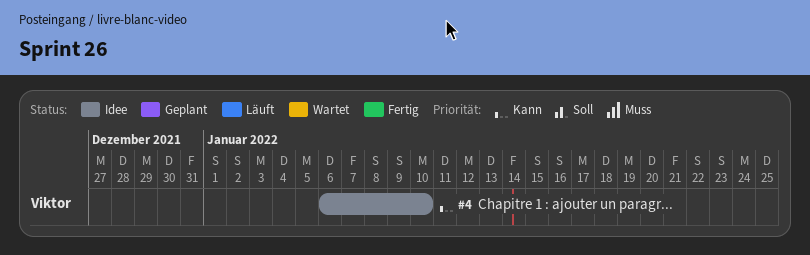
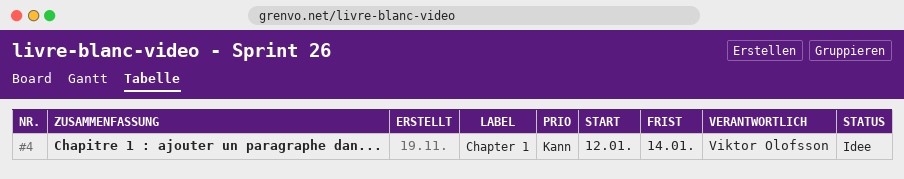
#4, start: Jan 6 -> Jan 12
#4, due: Jan 10 -> Jan 14

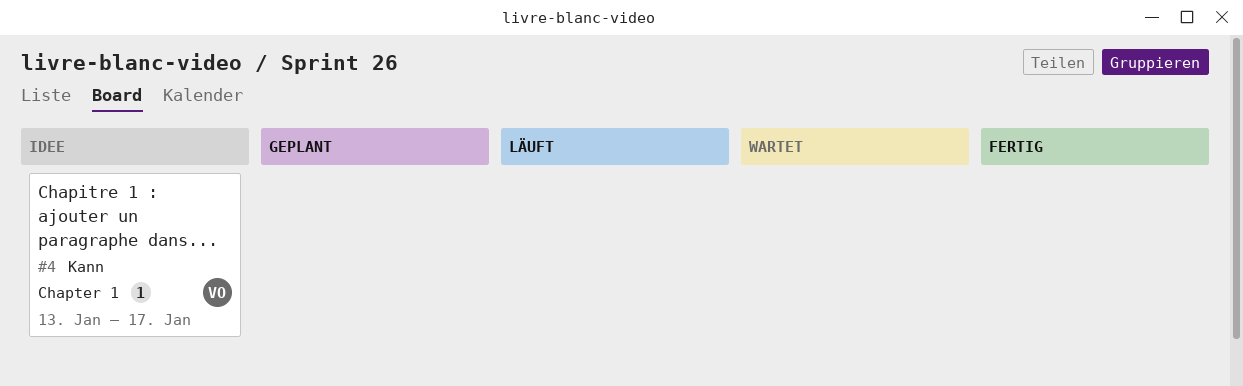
#4, start: Jan 12 -> Jan 13
#4, due: Jan 14 -> Jan 17

